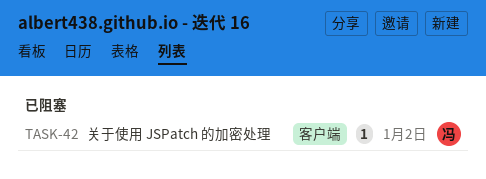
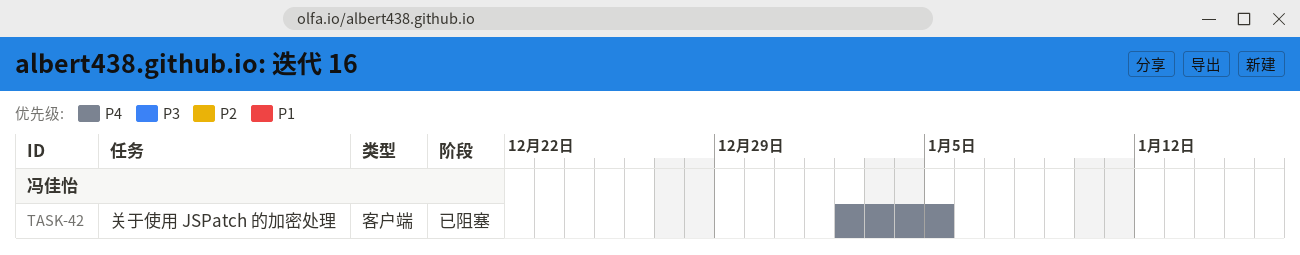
TASK-42, due: Jan 2 -> Jan 5

